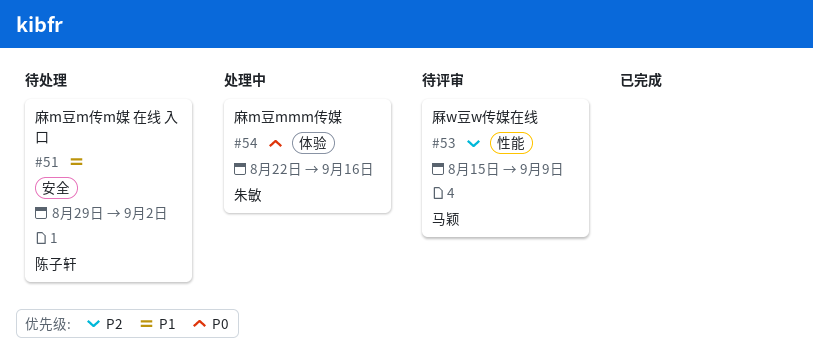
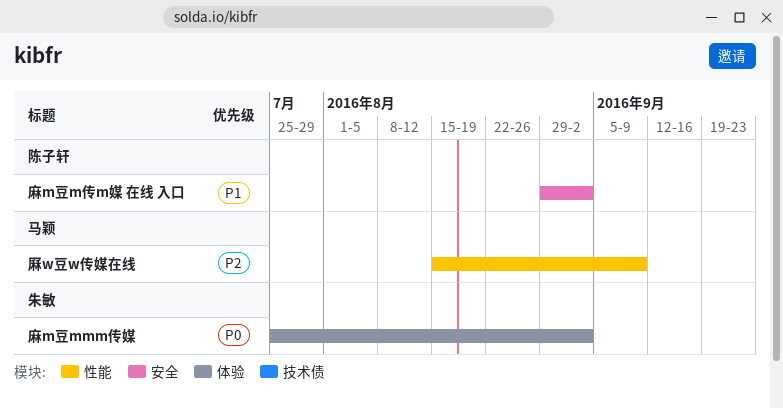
麻m豆mmm传媒, start: Aug 22 -> Jul 25
麻m豆mmm传媒, due: Sep 16 -> Sep 2

